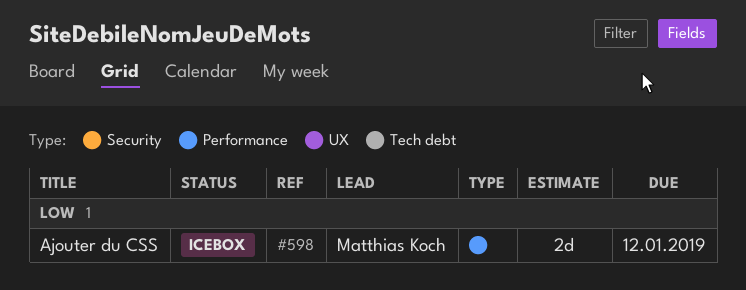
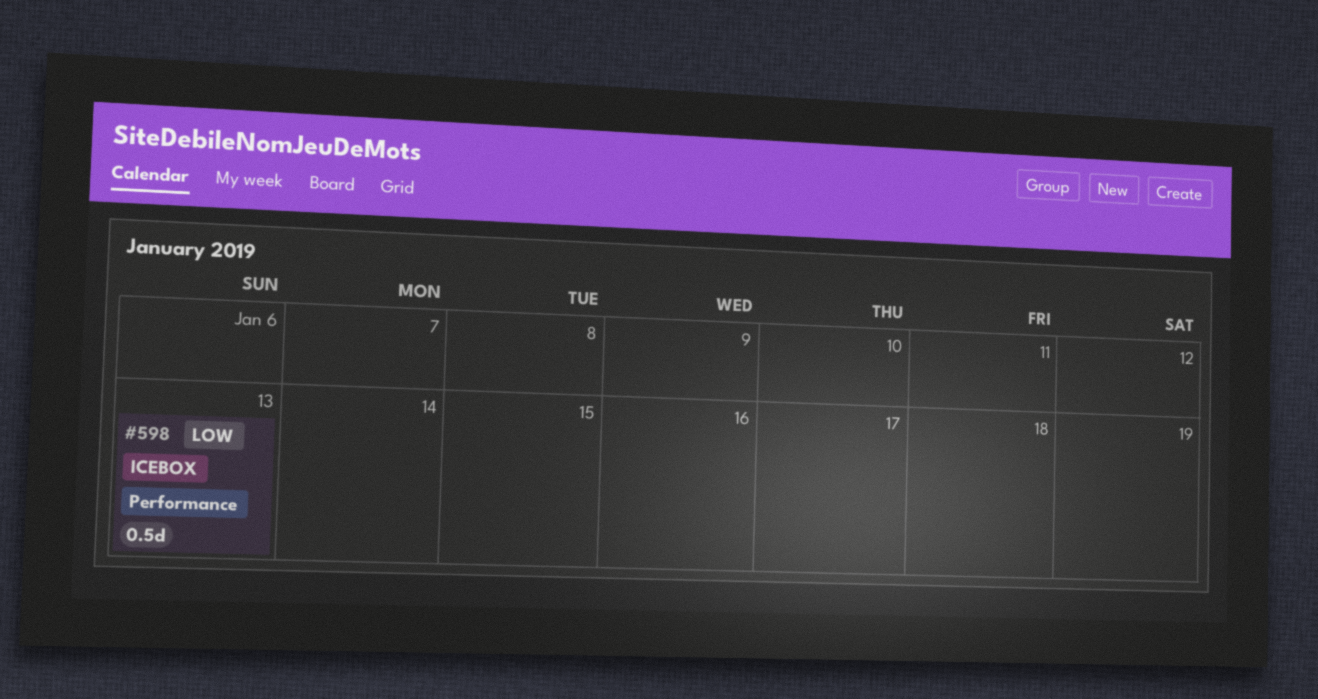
#598, estimate: 2d -> 0.5d
#598, due: Jan 12 -> Jan 13

